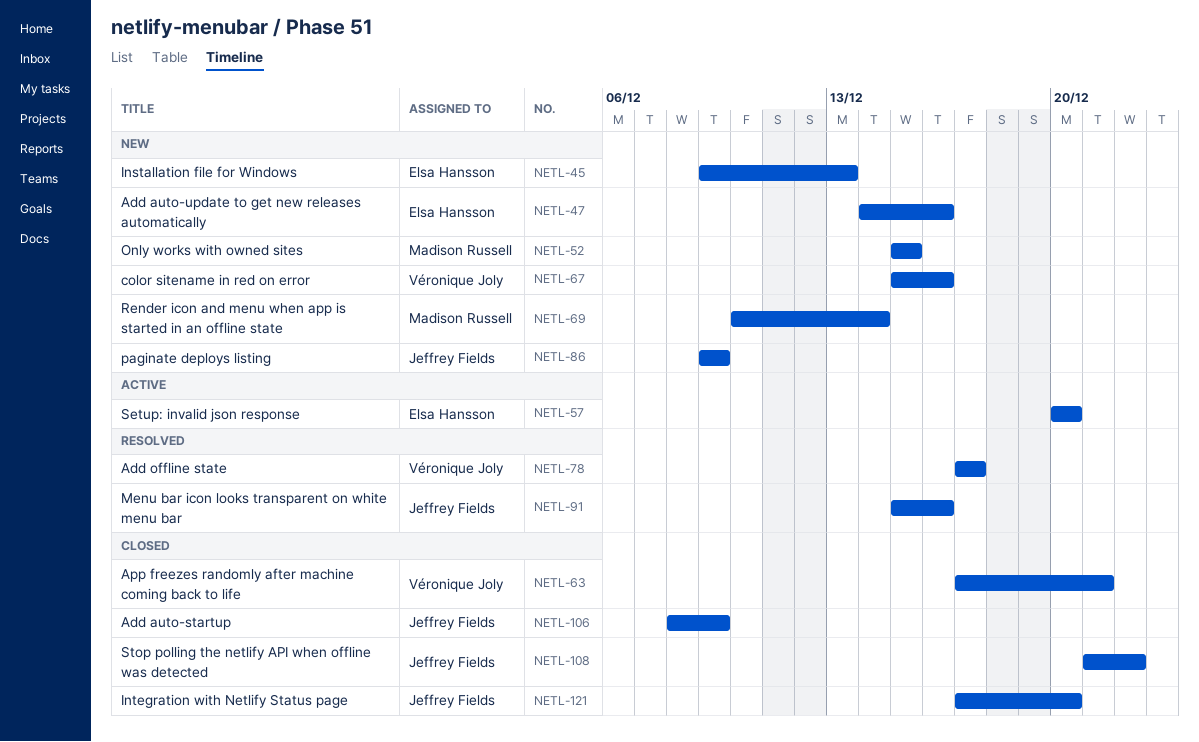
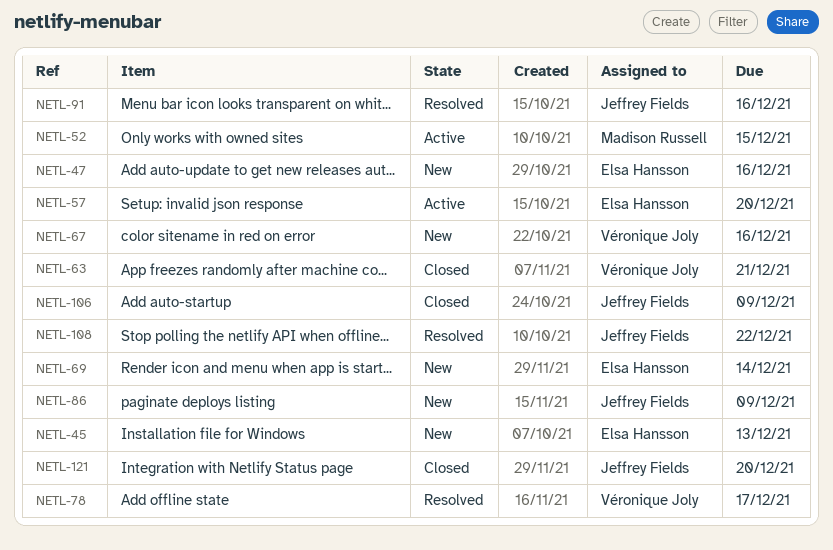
NETL-52, status: New -> Active
NETL-69, owner: Madison Russell -> Elsa Hansson
NETL-108, status: Closed -> Resolved

